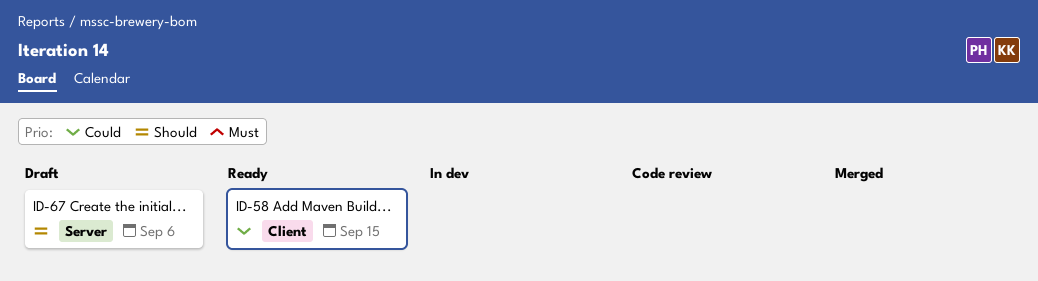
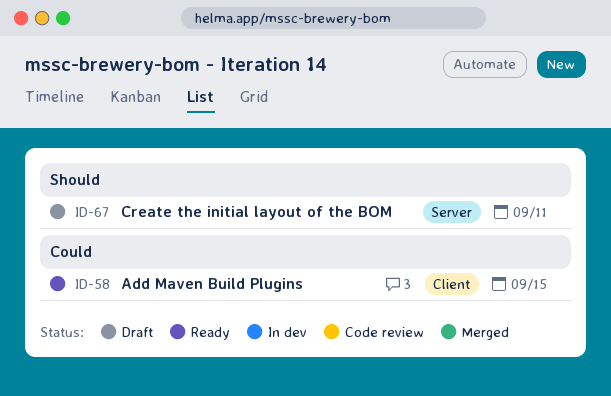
ID-67, due: Sep 6 -> Sep 11

